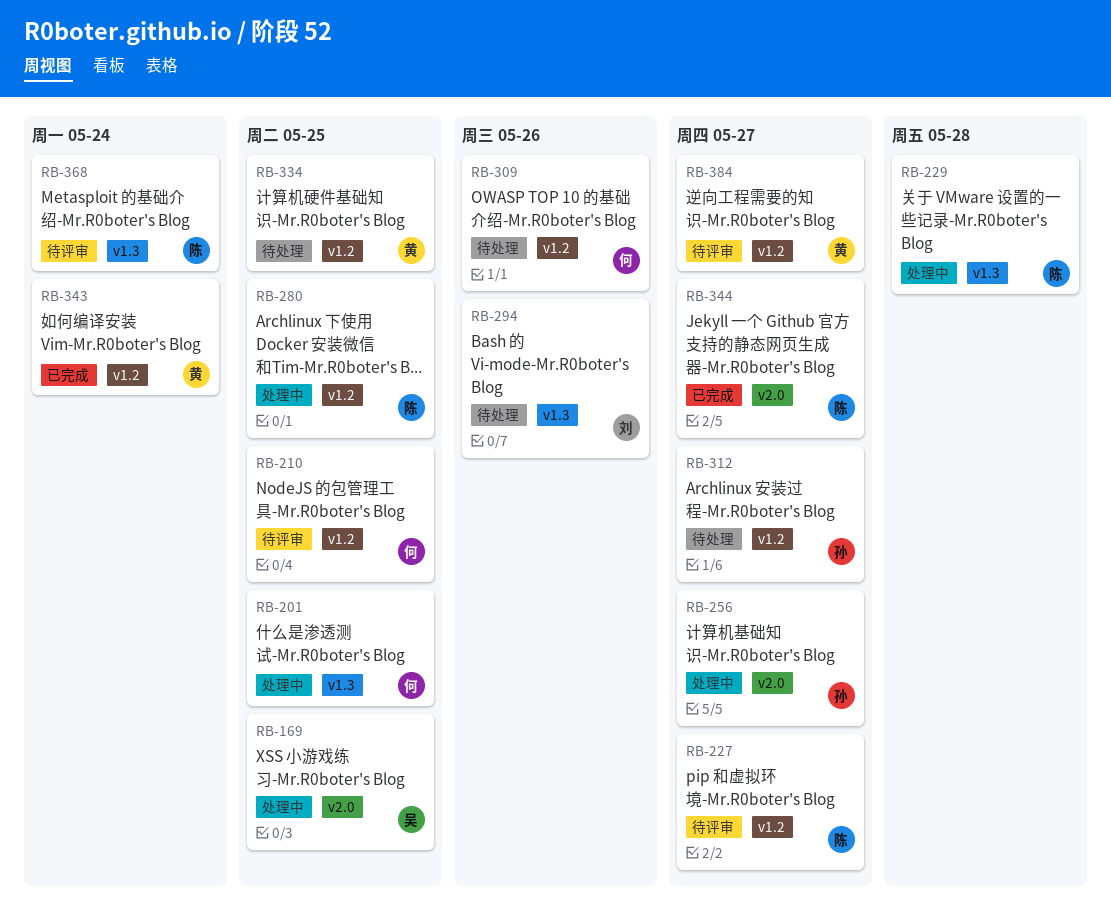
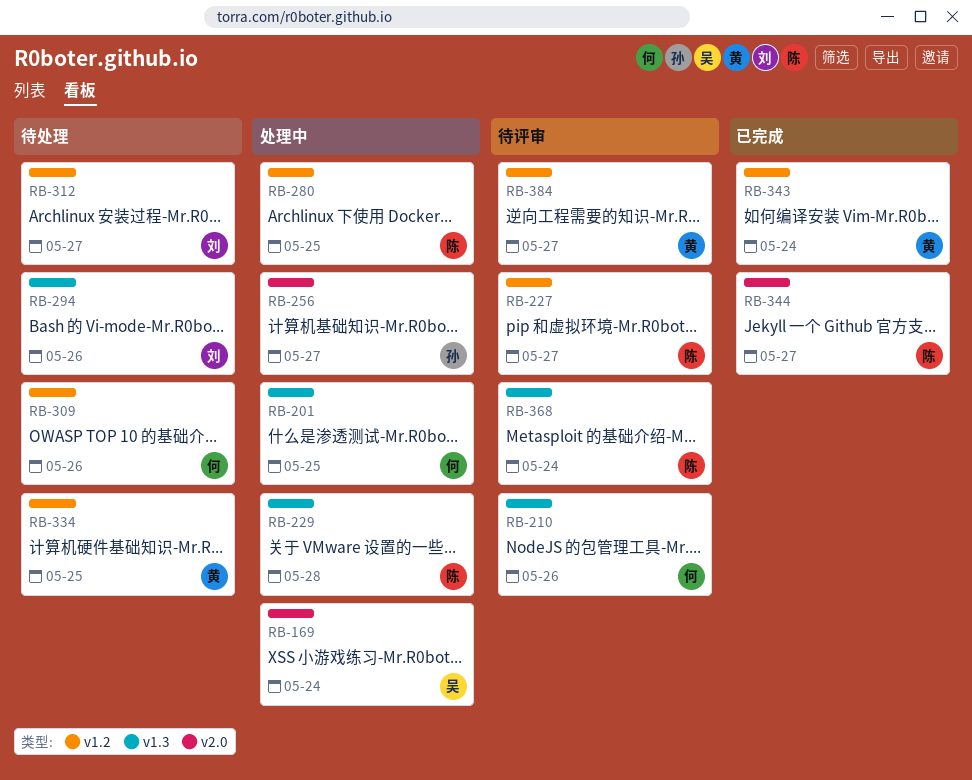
RB-169, due: May 25 -> May 24
RB-210, label: v1.2 -> v1.3
RB-210, due: May 25 -> May 26
RB-312, owner: 孙 -> 刘

